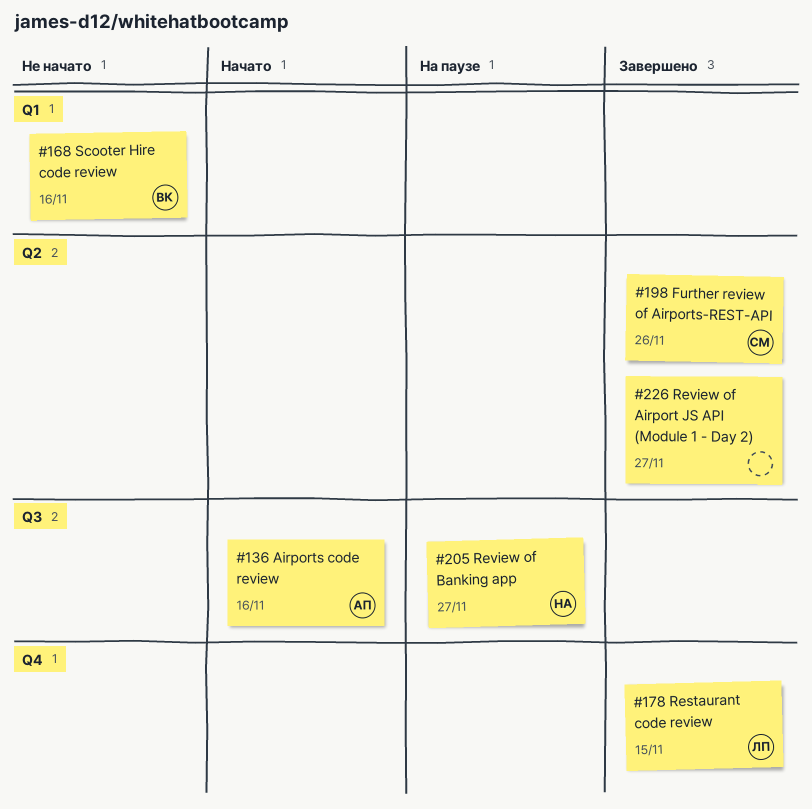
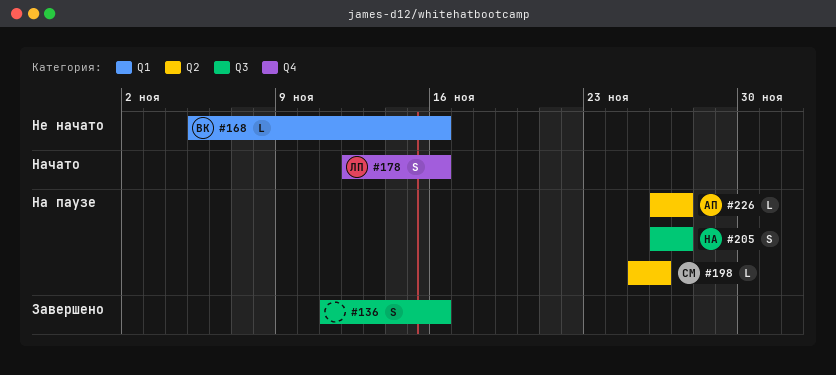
#136, status: Начато -> Завершено
#136, owner: АП -> none
#178, status: Завершено -> Начато
#178, due: Nov 15 -> Nov 16
#198, status: Завершено -> На паузе
#226, status: Завершено -> На паузе
#226, owner: none -> АП

